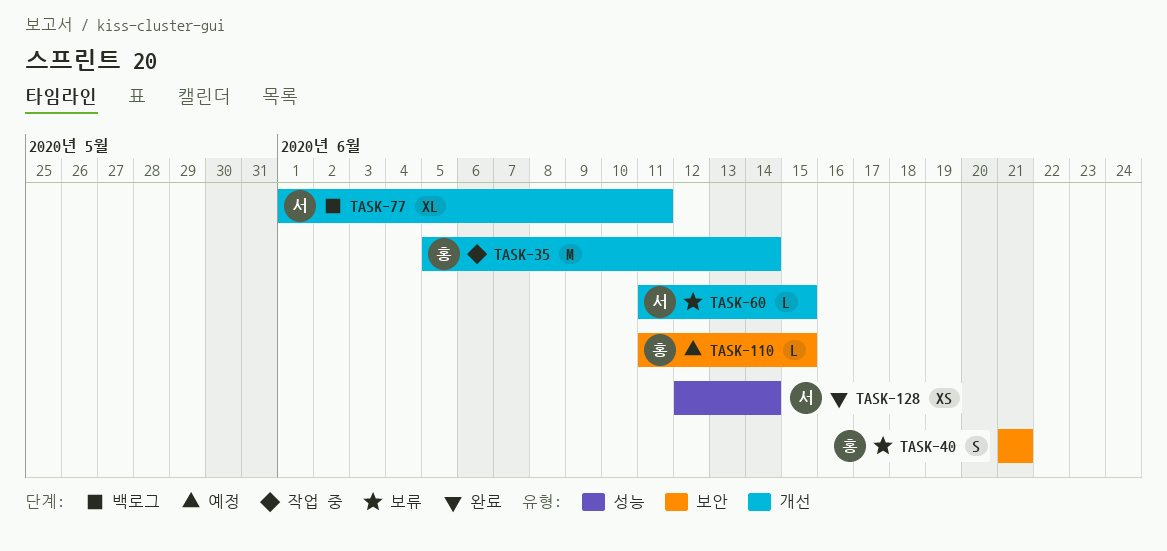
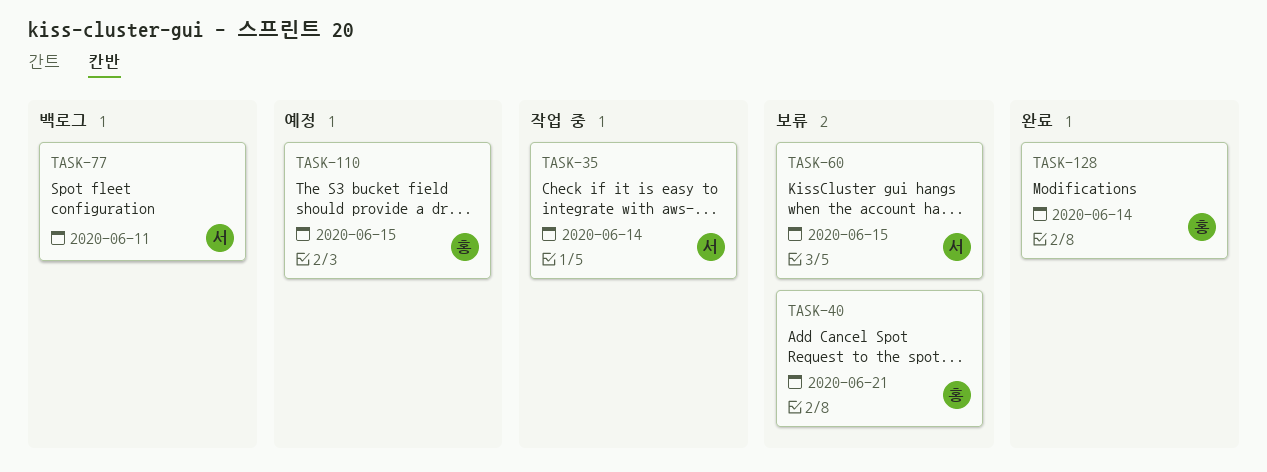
TASK-35, owner: 홍 -> 서
TASK-128, owner: 서 -> 홍

